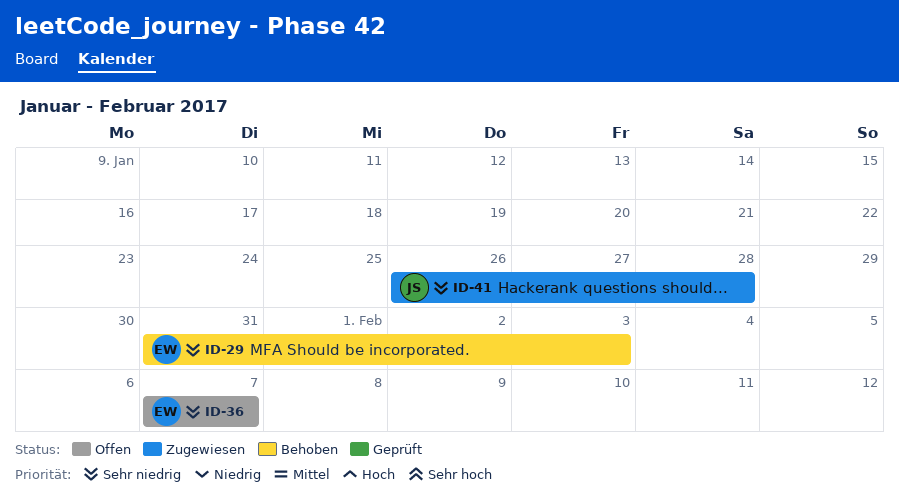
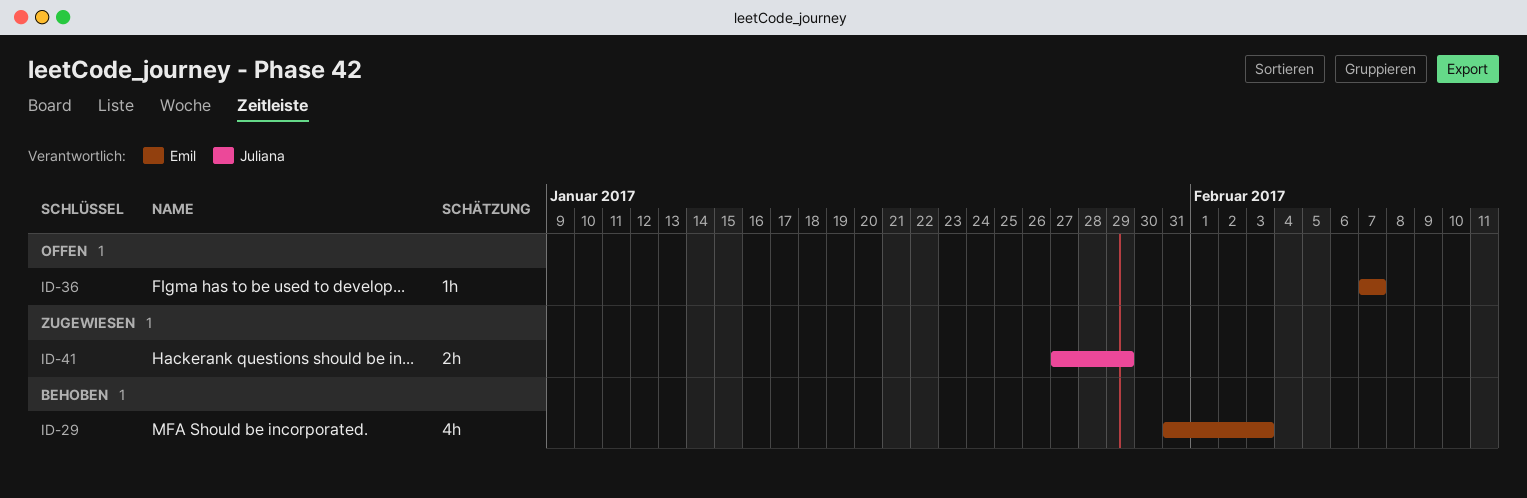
ID-41, start: Jan 26 -> Jan 27
ID-41, due: Jan 28 -> Jan 29

